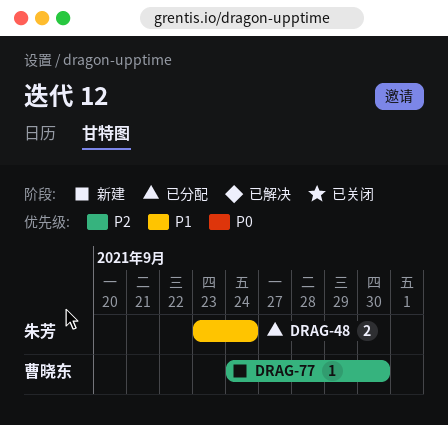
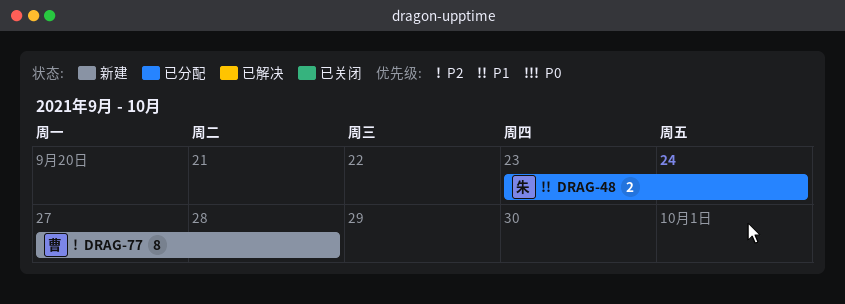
DRAG-77, estimate: 1 -> 8
DRAG-77, start: Sep 24 -> Sep 27
DRAG-77, due: Sep 30 -> Sep 28

